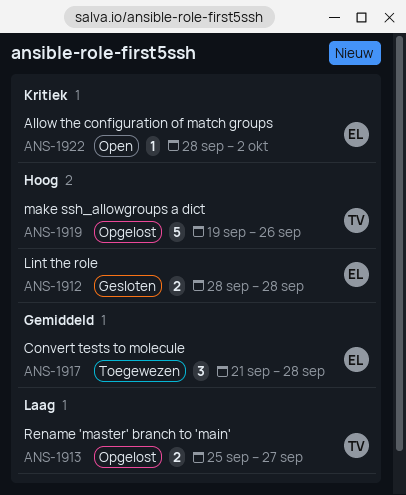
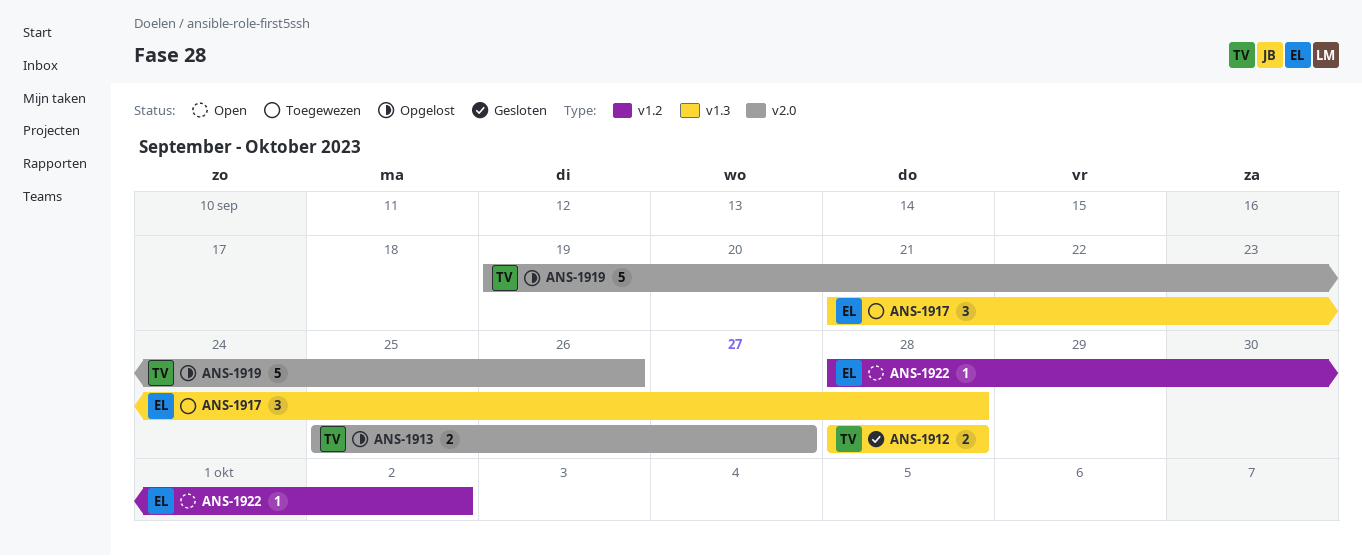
ANS-1912, owner: EL -> TV

